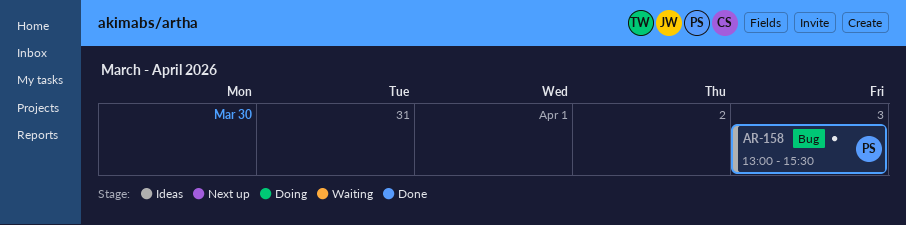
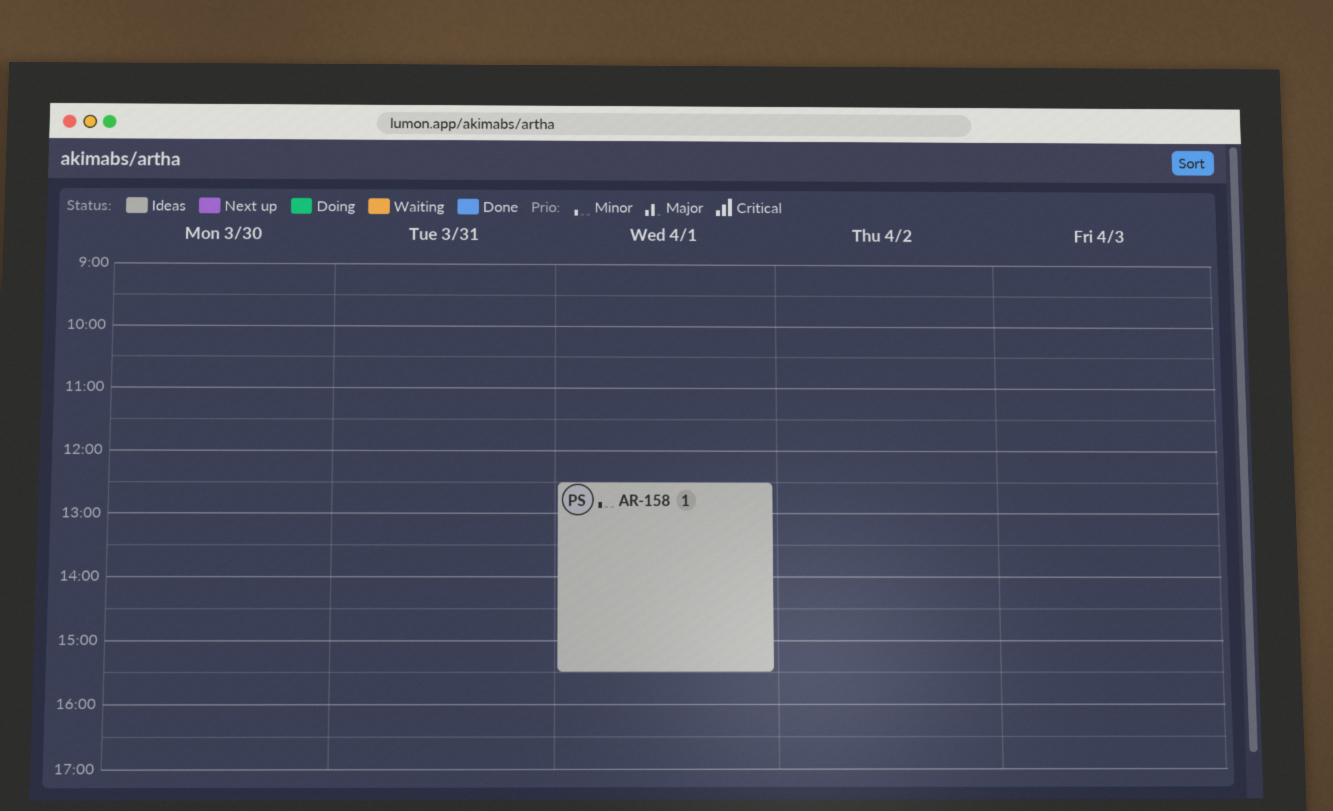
AR-158, day: Apr 3 -> Apr 1
AR-158, begins: 13:00 -> 12:30

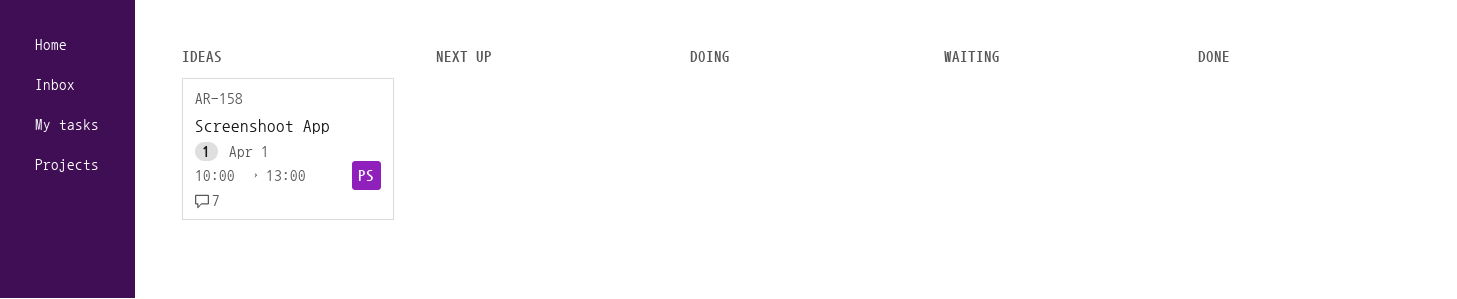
AR-158, begins: 12:30 -> 10:00
AR-158, ends: 15:30 -> 13:00

